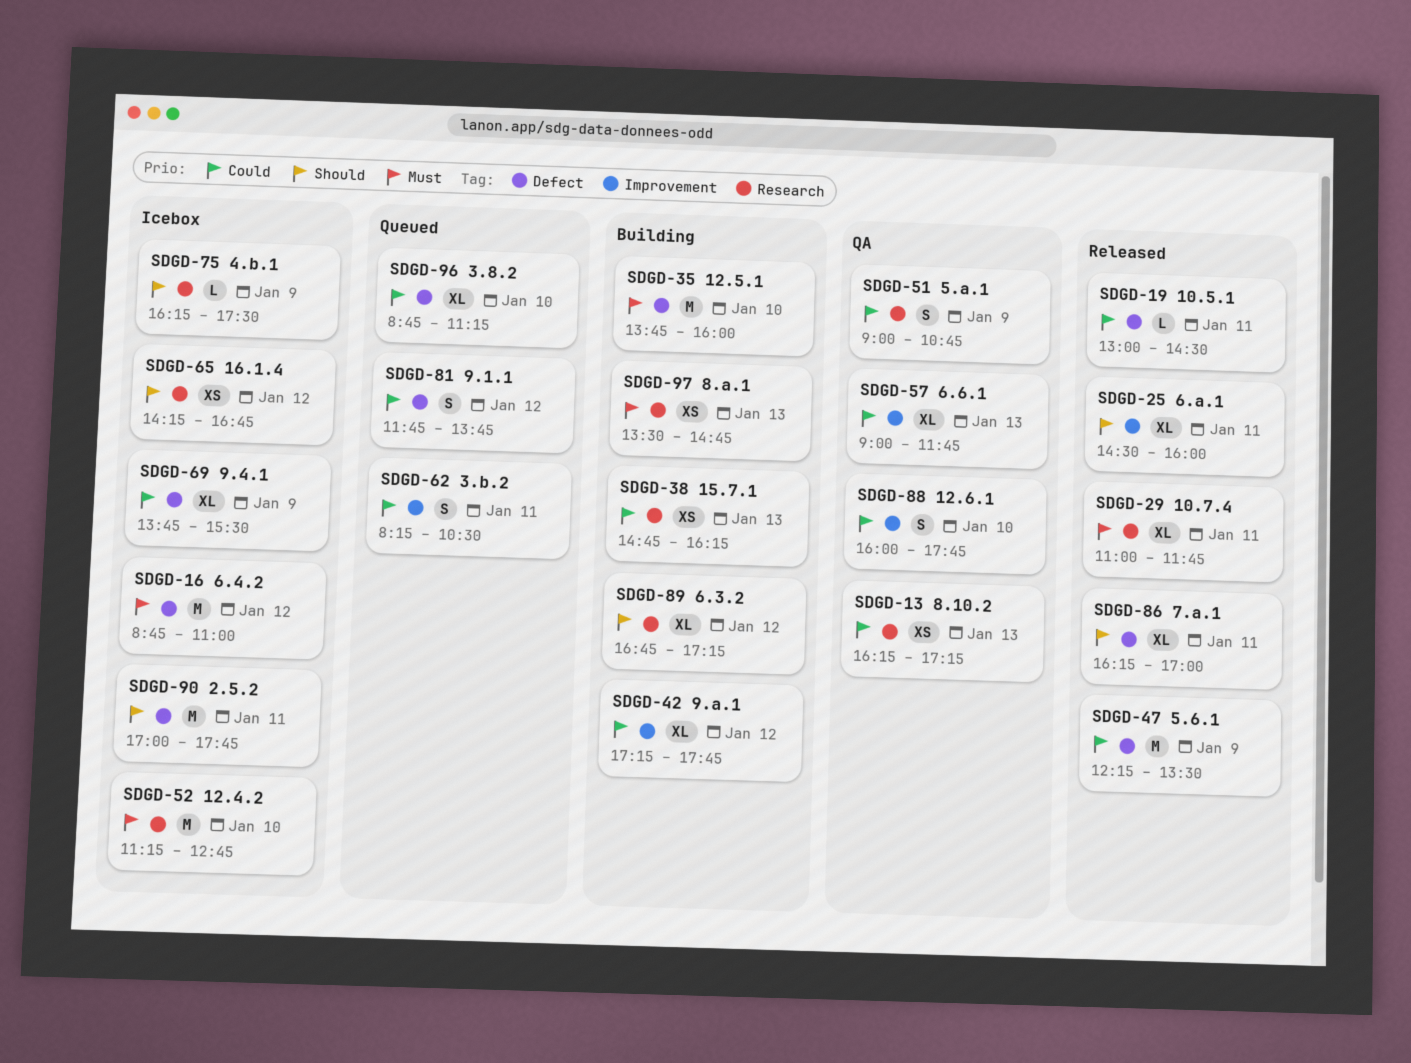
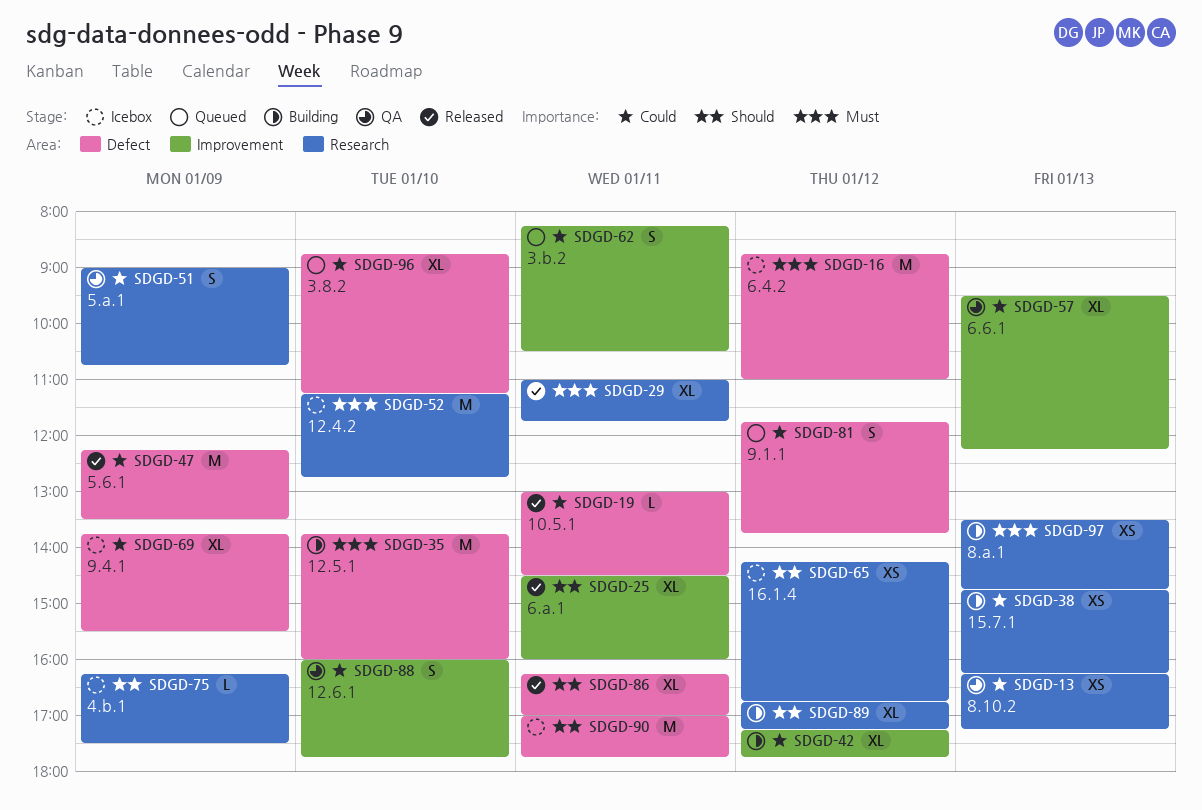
SDGD-57, begins: 09:00 -> 09:30
SDGD-57, ends: 11:45 -> 12:15

